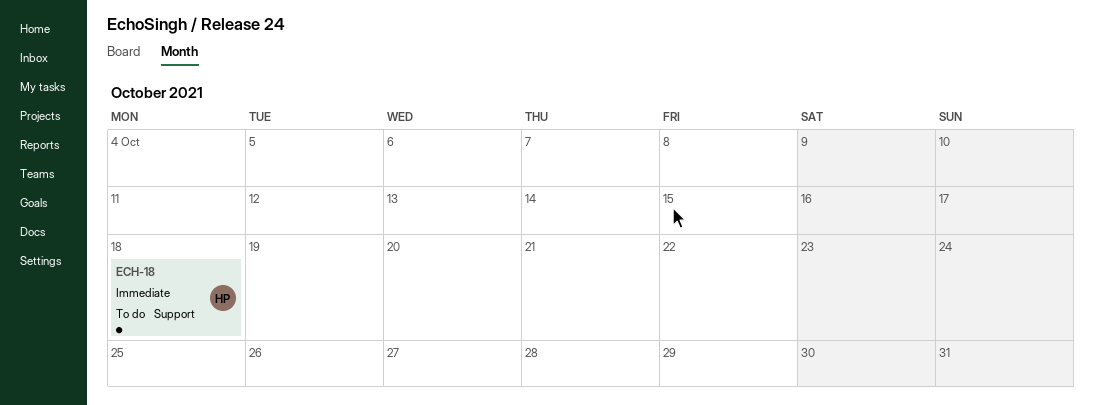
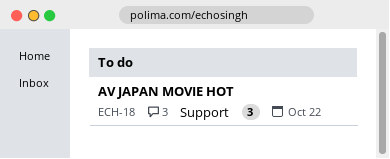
ECH-18, estimate: 1 -> 3
ECH-18, due: Oct 18 -> Oct 22

